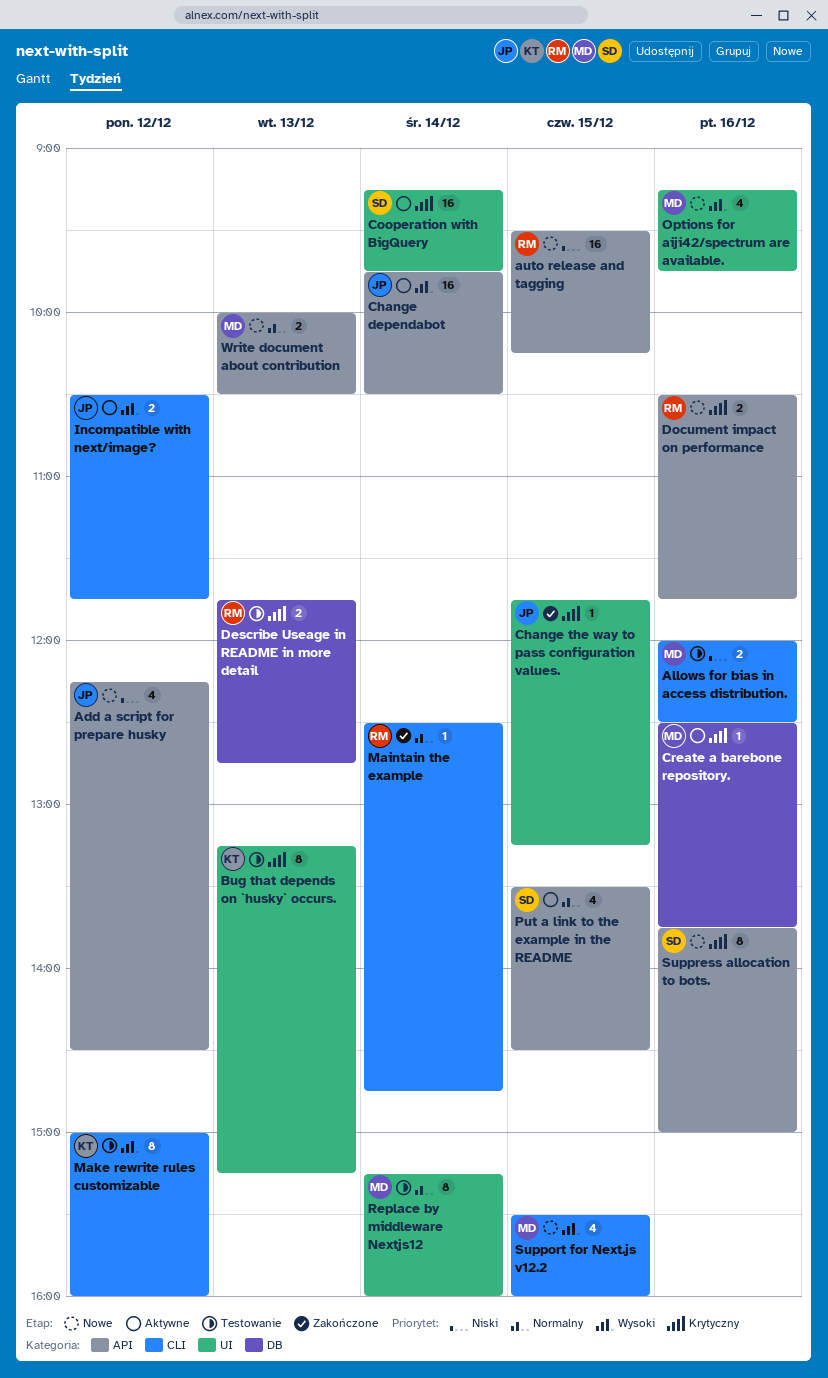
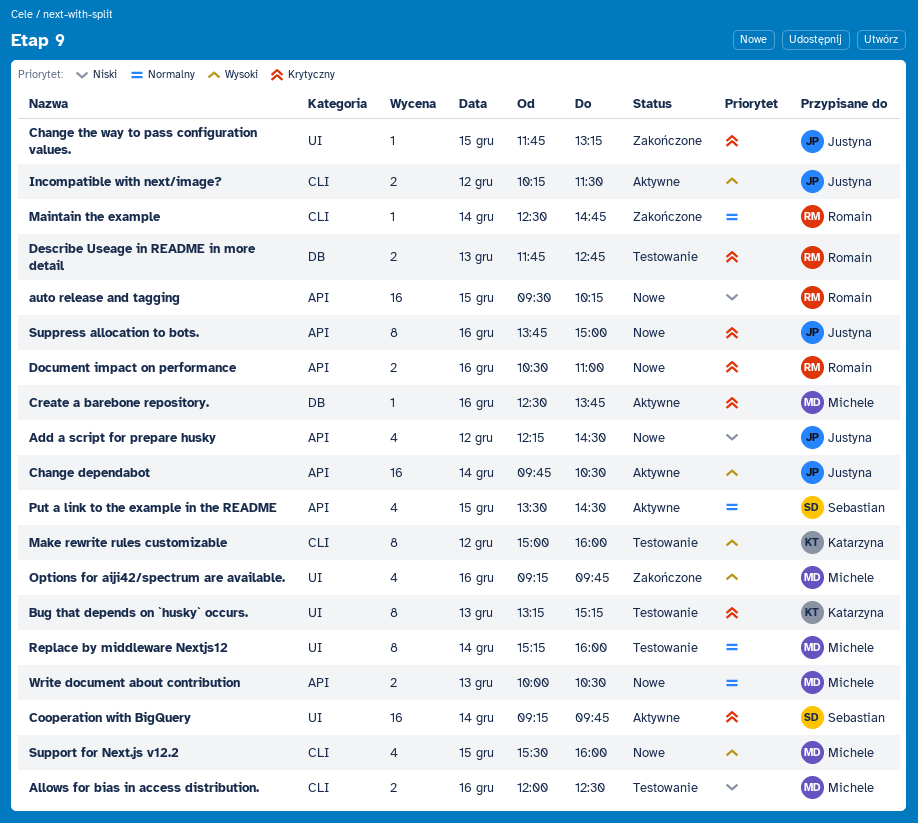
Document impact on performance, ends: 11:45 -> 11:00
Incompatible with next/image?, begins: 10:30 -> 10:15
Incompatible with next/image?, ends: 11:45 -> 11:30
Options for aiji42/spectrum are available., status: Nowe -> Zakończone
Suppress allocation to bots., owner: Sebastian -> Justyna

